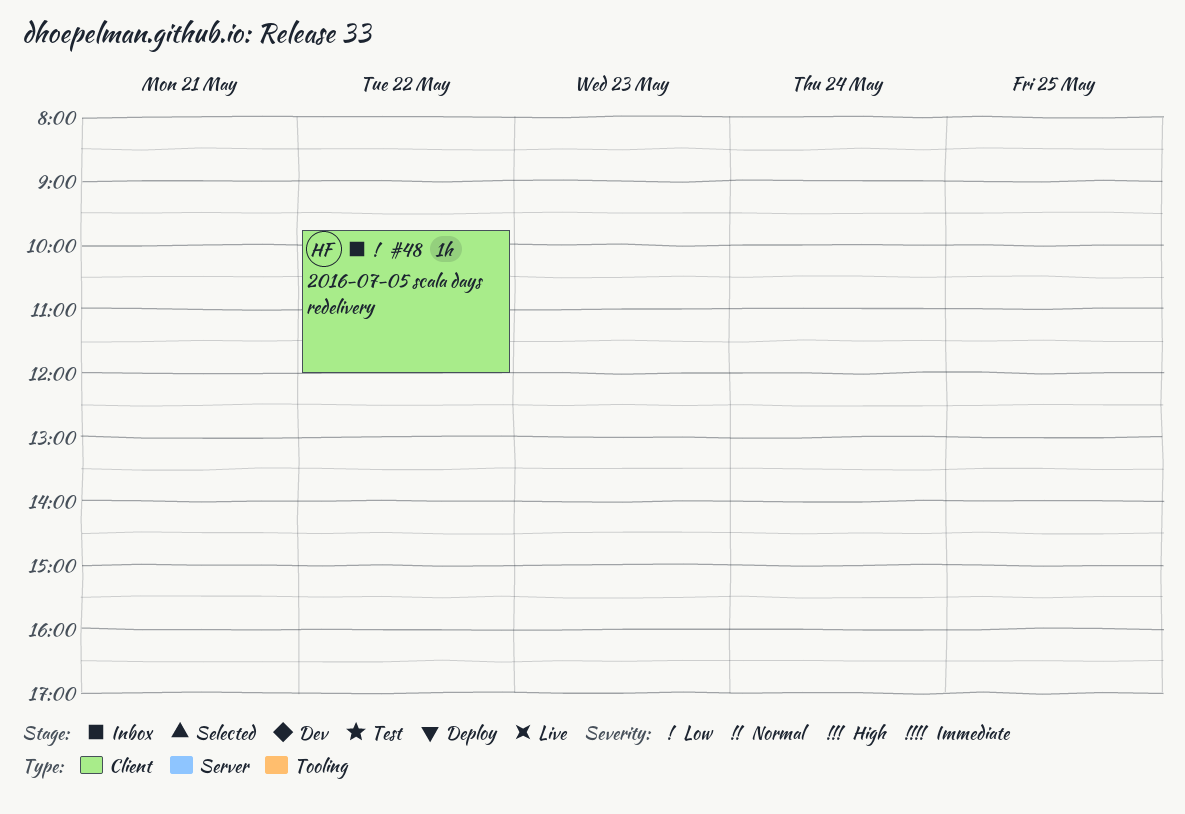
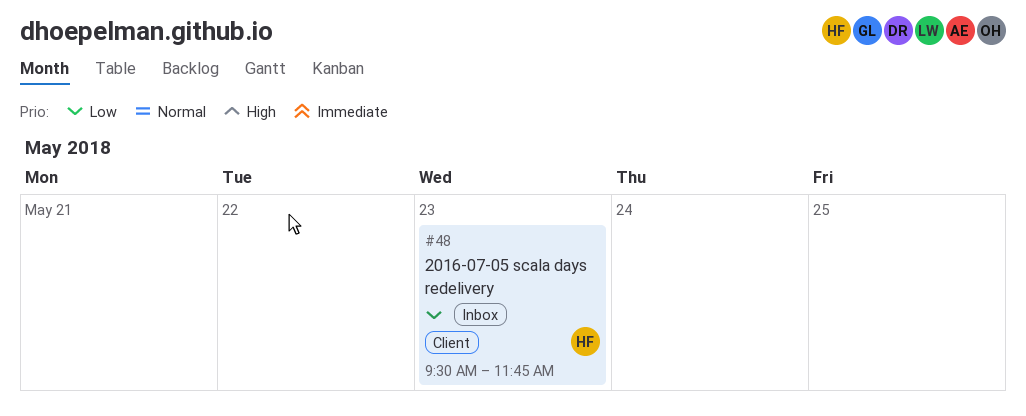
#48, day: May 22 -> May 23
#48, begins: 09:45 -> 09:30
#48, ends: 12:00 -> 11:45

